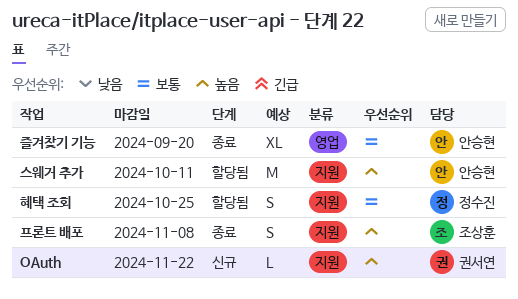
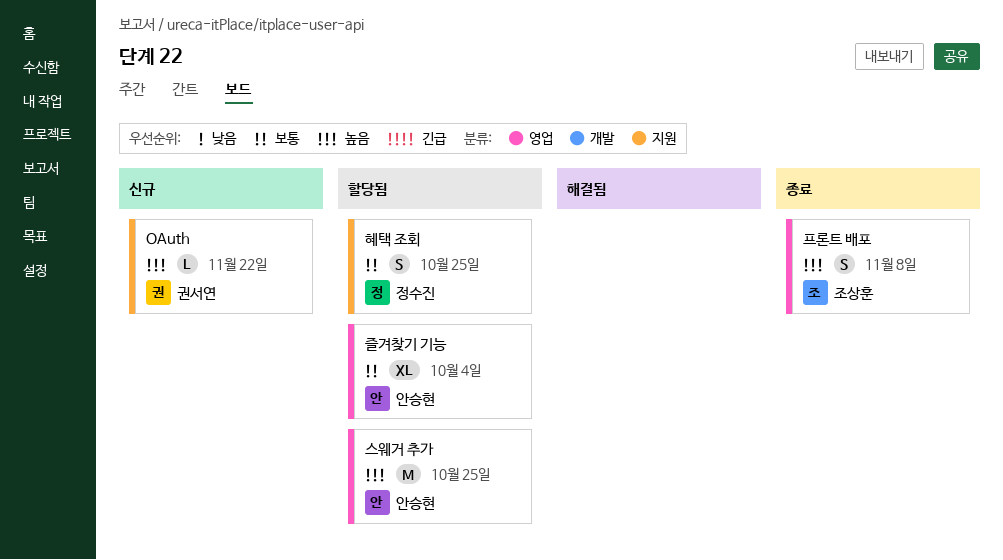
스웨거 추가, label: 지원 -> 영업
스웨거 추가, due: Oct 11 -> Oct 25
즐겨찾기 기능, status: 종료 -> 할당됨
즐겨찾기 기능, due: Sep 20 -> Oct 4
프론트 배포, label: 지원 -> 영업

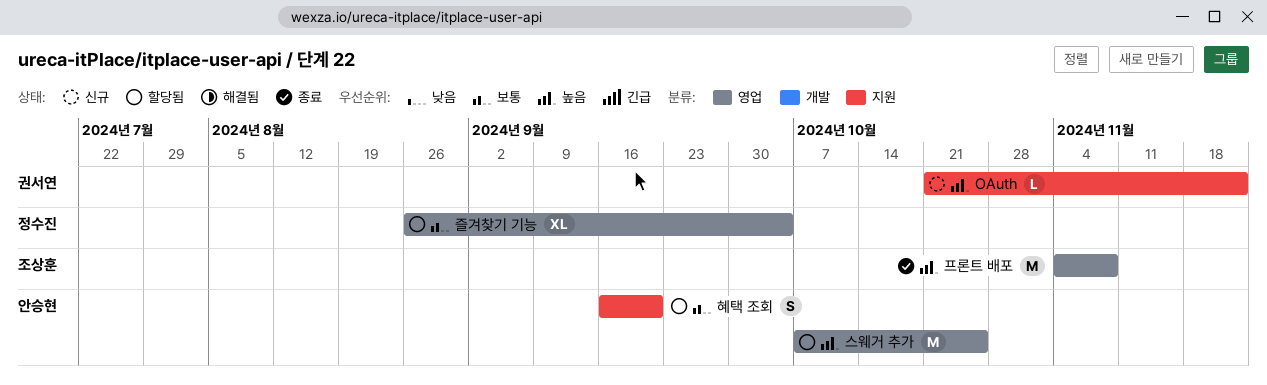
즐겨찾기 기능, owner: 안승현 -> 정수진
프론트 배포, estimate: S -> M
혜택 조회, owner: 정수진 -> 안승현
혜택 조회, due: Oct 25 -> Sep 20

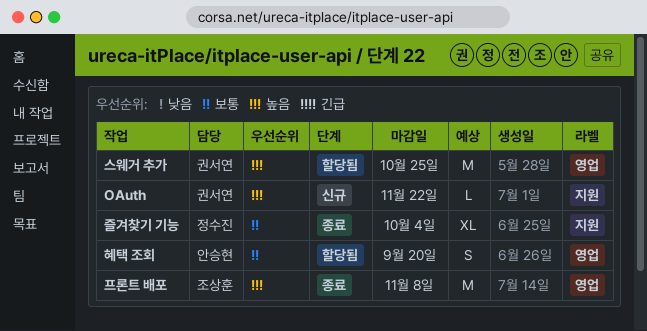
스웨거 추가, owner: 안승현 -> 권서연
즐겨찾기 기능, status: 할당됨 -> 종료
즐겨찾기 기능, label: 영업 -> 지원
혜택 조회, label: 지원 -> 영업

